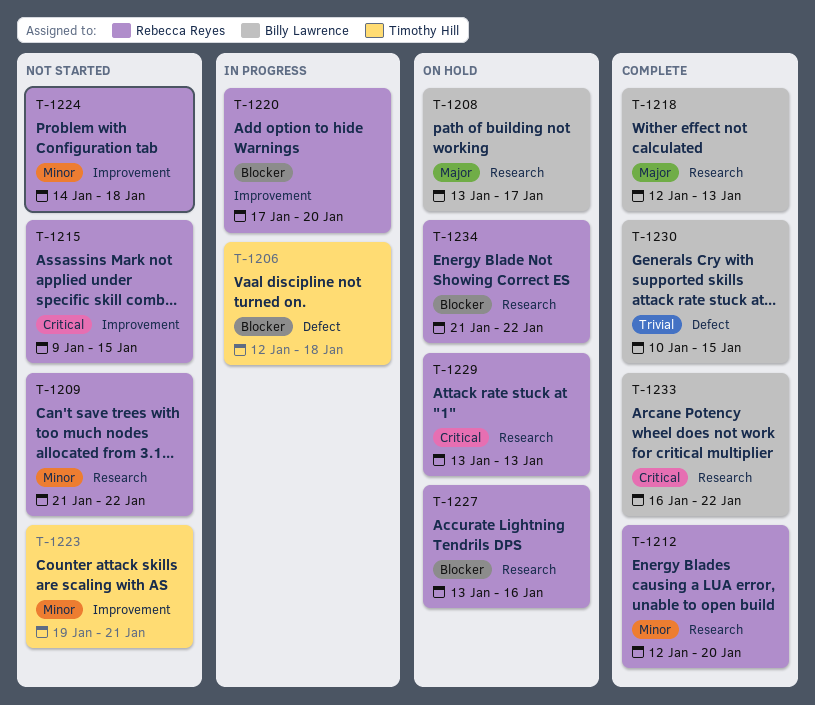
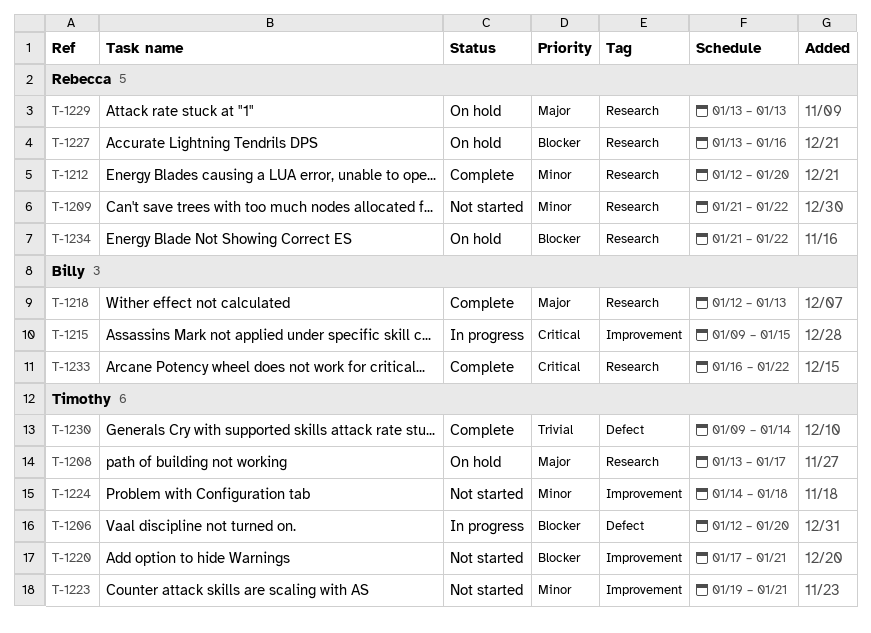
T-1206, due: Jan 18 -> Jan 20
T-1208, owner: Billy Lawrence -> Timothy Hill
T-1215, status: Not started -> In progress
T-1215, owner: Rebecca Reyes -> Billy Lawrence
T-1220, status: In progress -> Not started
T-1220, owner: Rebecca Reyes -> Timothy Hill
T-1220, due: Jan 20 -> Jan 21
T-1224, owner: Rebecca Reyes -> Timothy Hill
T-1229, priority: Critical -> Major
T-1230, owner: Billy Lawrence -> Timothy Hill
T-1230, start: Jan 10 -> Jan 9
T-1230, due: Jan 15 -> Jan 14

